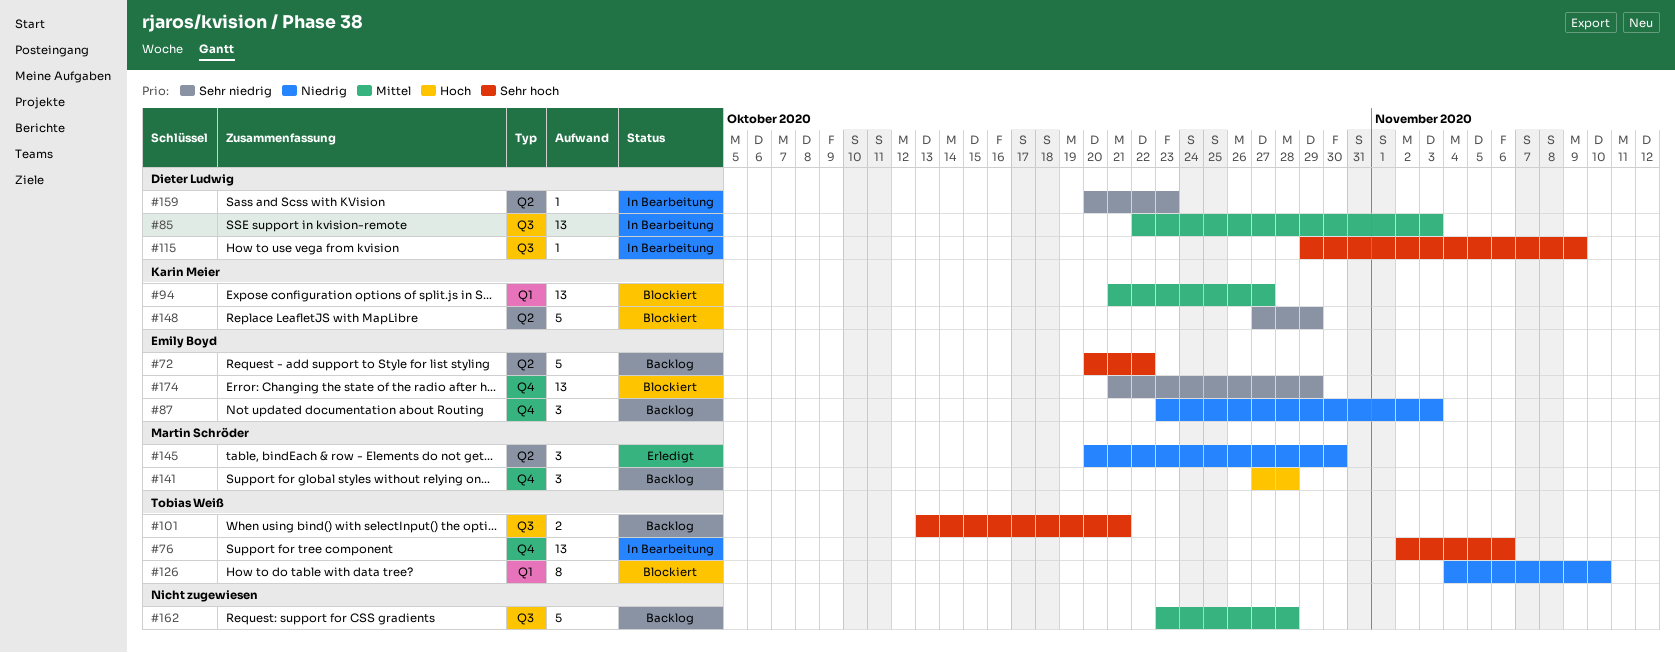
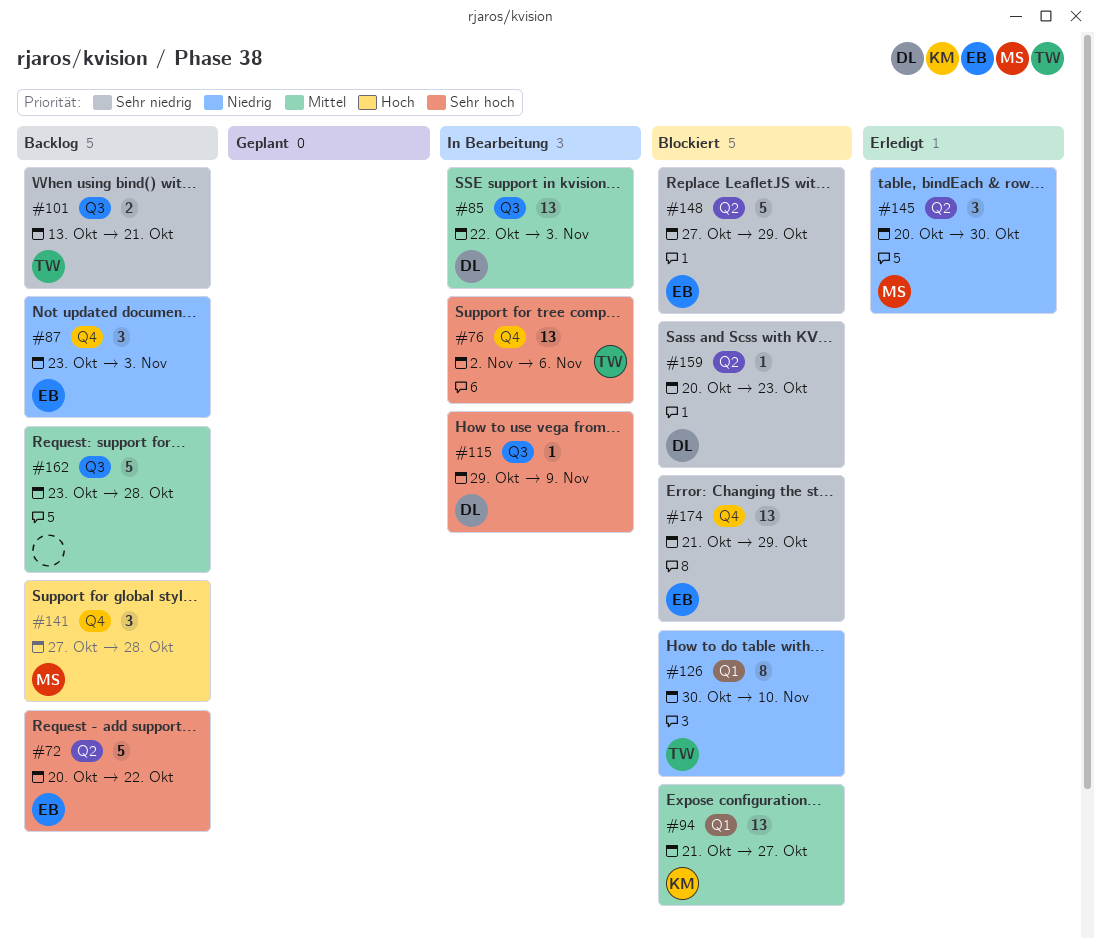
#101, priority: Sehr hoch -> Sehr niedrig
#126, start: Nov 4 -> Oct 30
#148, owner: Karin Meier -> Emily Boyd
#159, status: In Bearbeitung -> Blockiert

